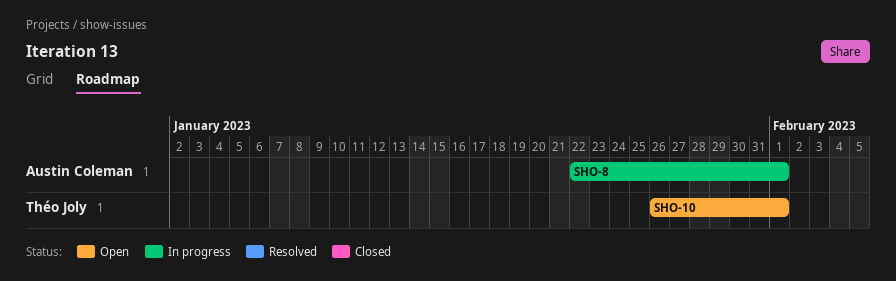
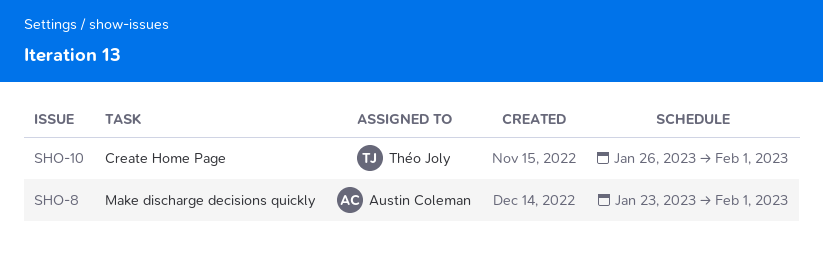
SHO-8, start: Jan 22 -> Jan 23

